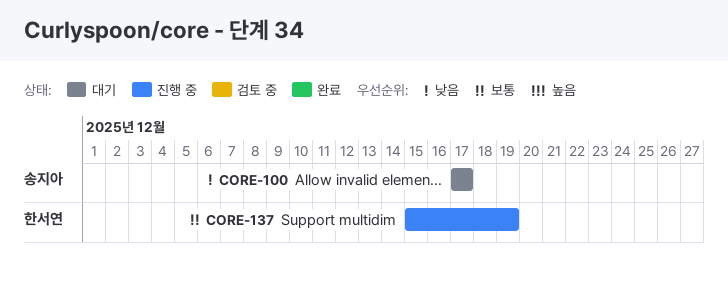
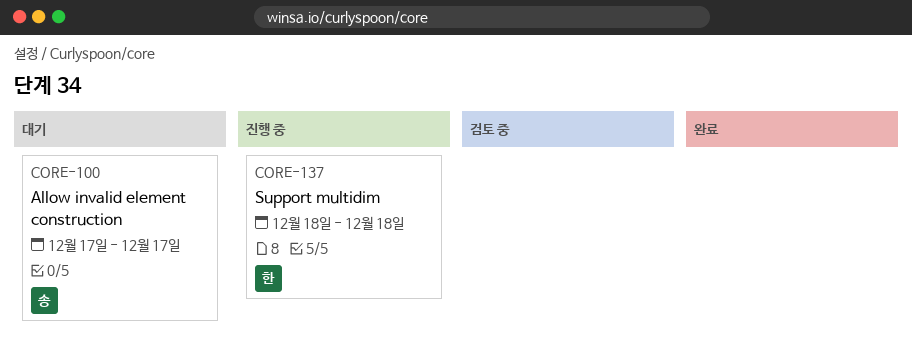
CORE-137, start: Dec 15 -> Dec 18
CORE-137, due: Dec 19 -> Dec 18

